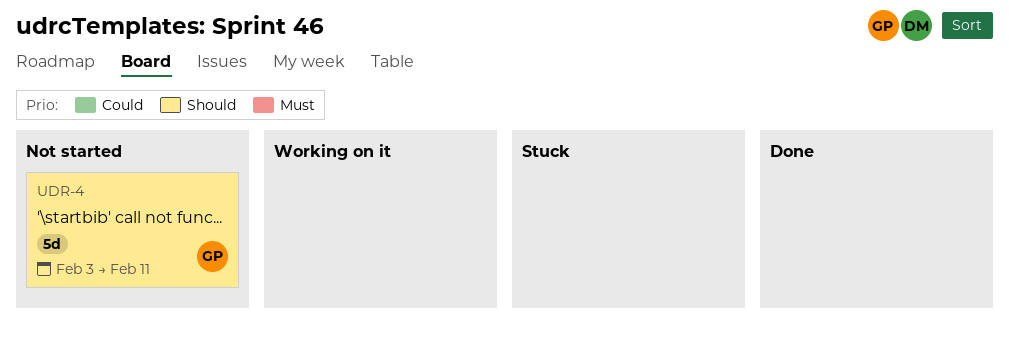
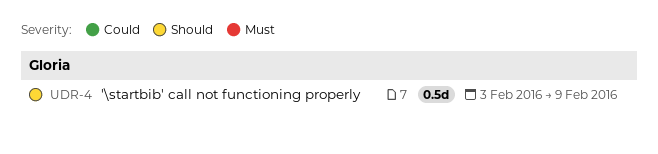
UDR-4, estimate: 5d -> 0.5d
UDR-4, due: Feb 11 -> Feb 9

